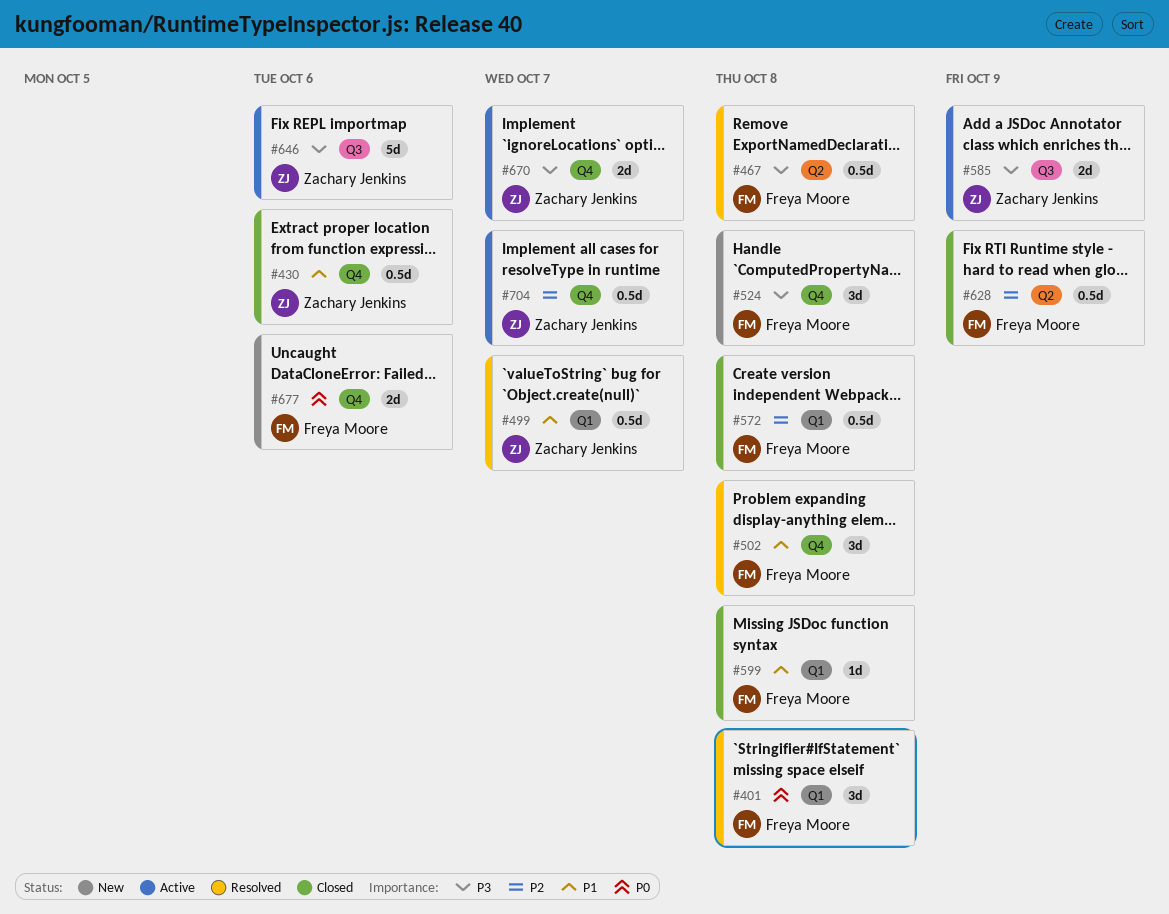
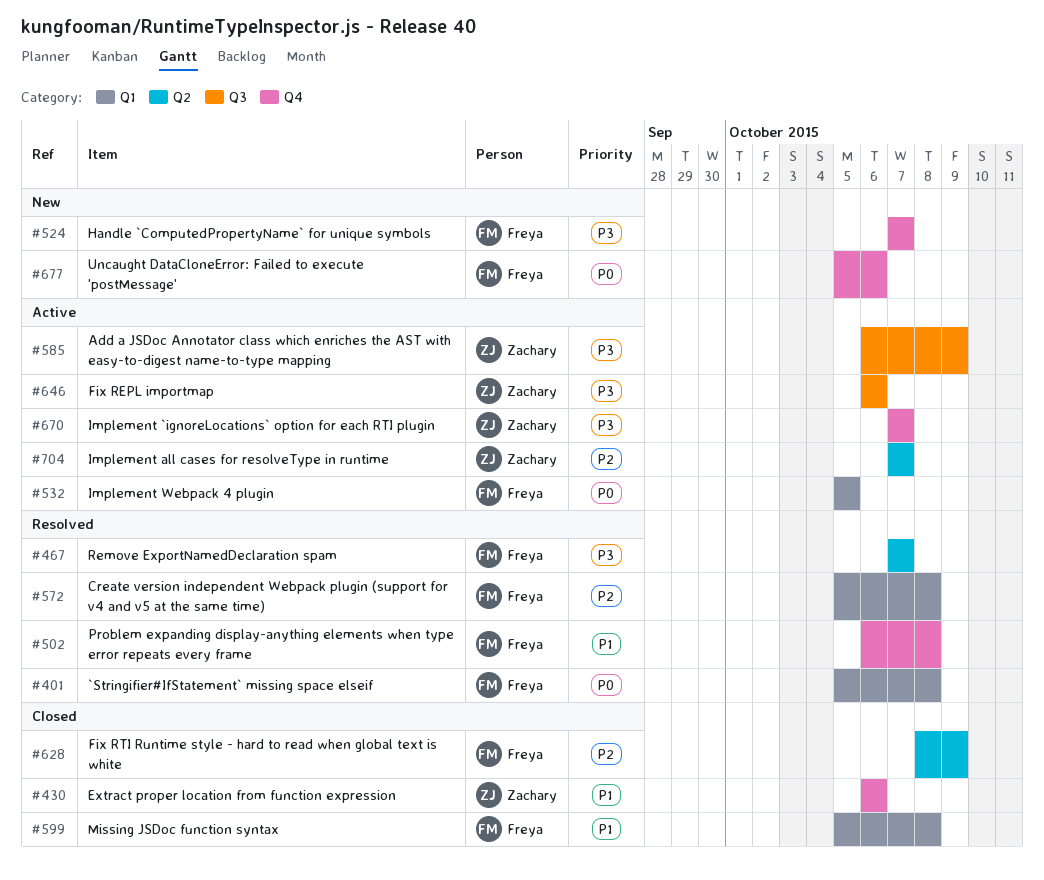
#467, due: Oct 8 -> Oct 7
#499: present -> none
#524, due: Oct 8 -> Oct 7
#532: none -> present
#572, status: Closed -> Resolved
#704, label: Q4 -> Q2

